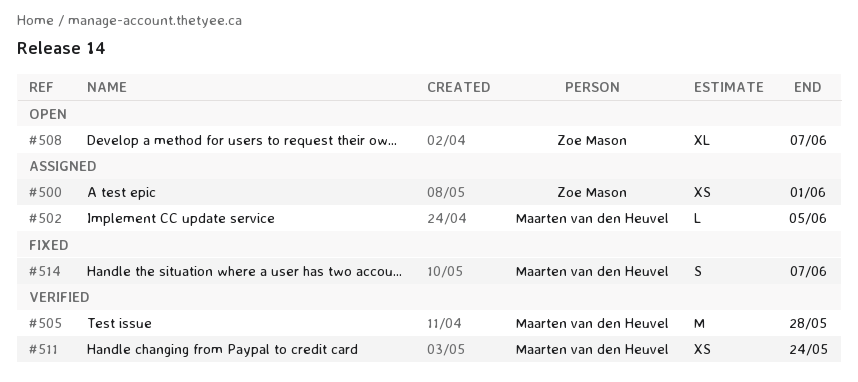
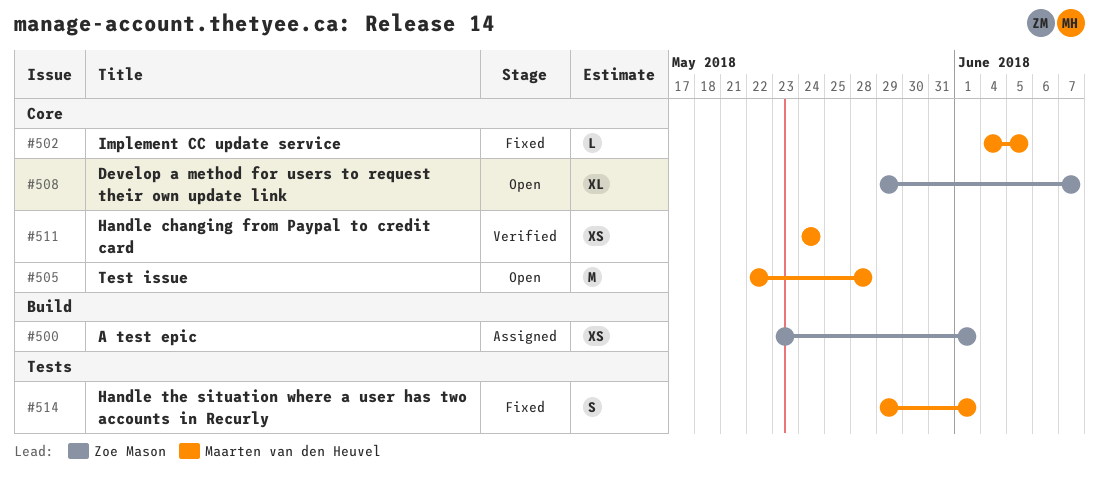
#502, status: Assigned -> Fixed
#505, status: Verified -> Open
#514, due: Jun 7 -> Jun 1

